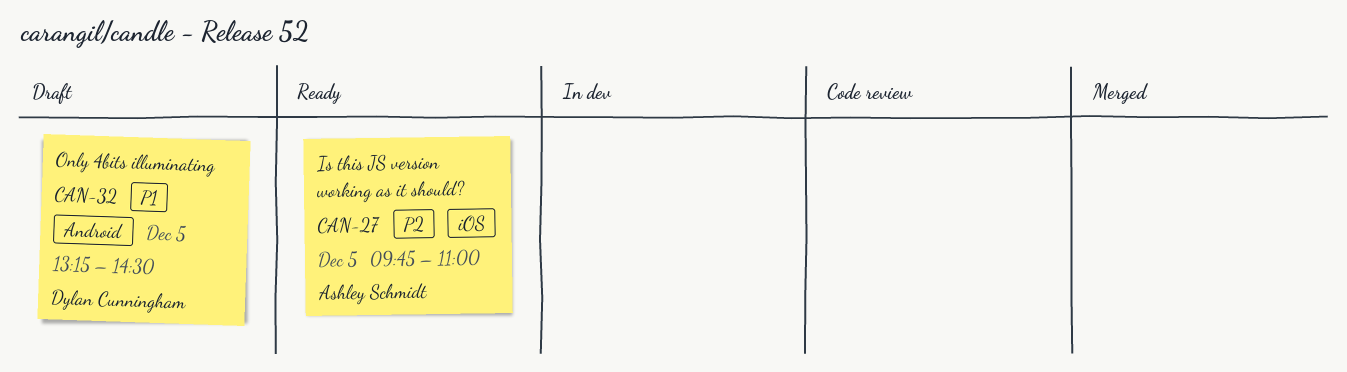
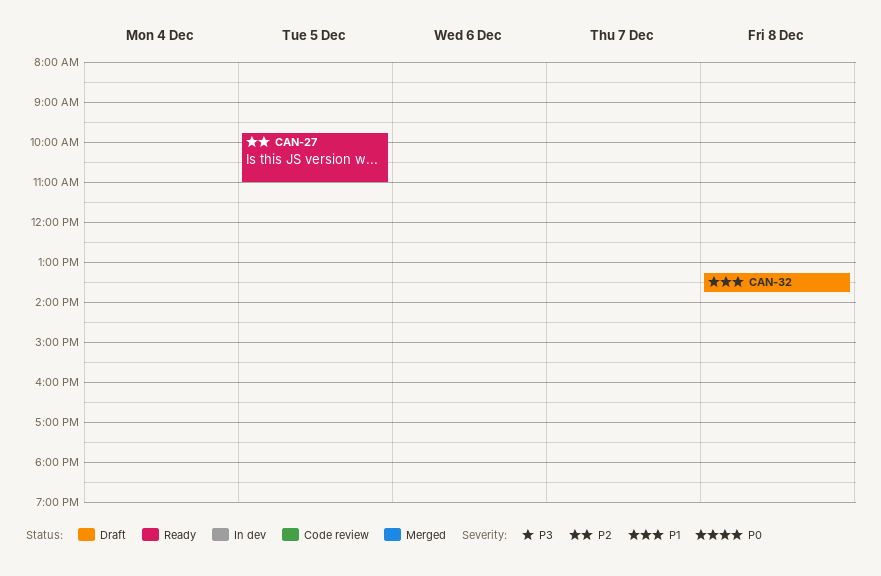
CAN-32, day: Dec 5 -> Dec 8
CAN-32, ends: 14:30 -> 13:45

